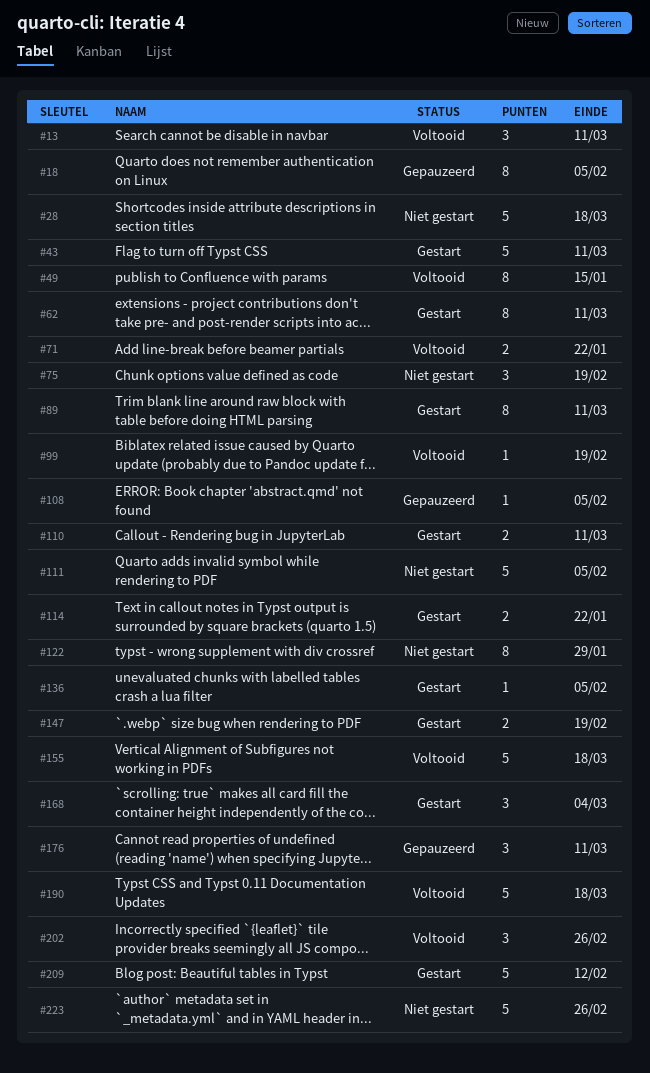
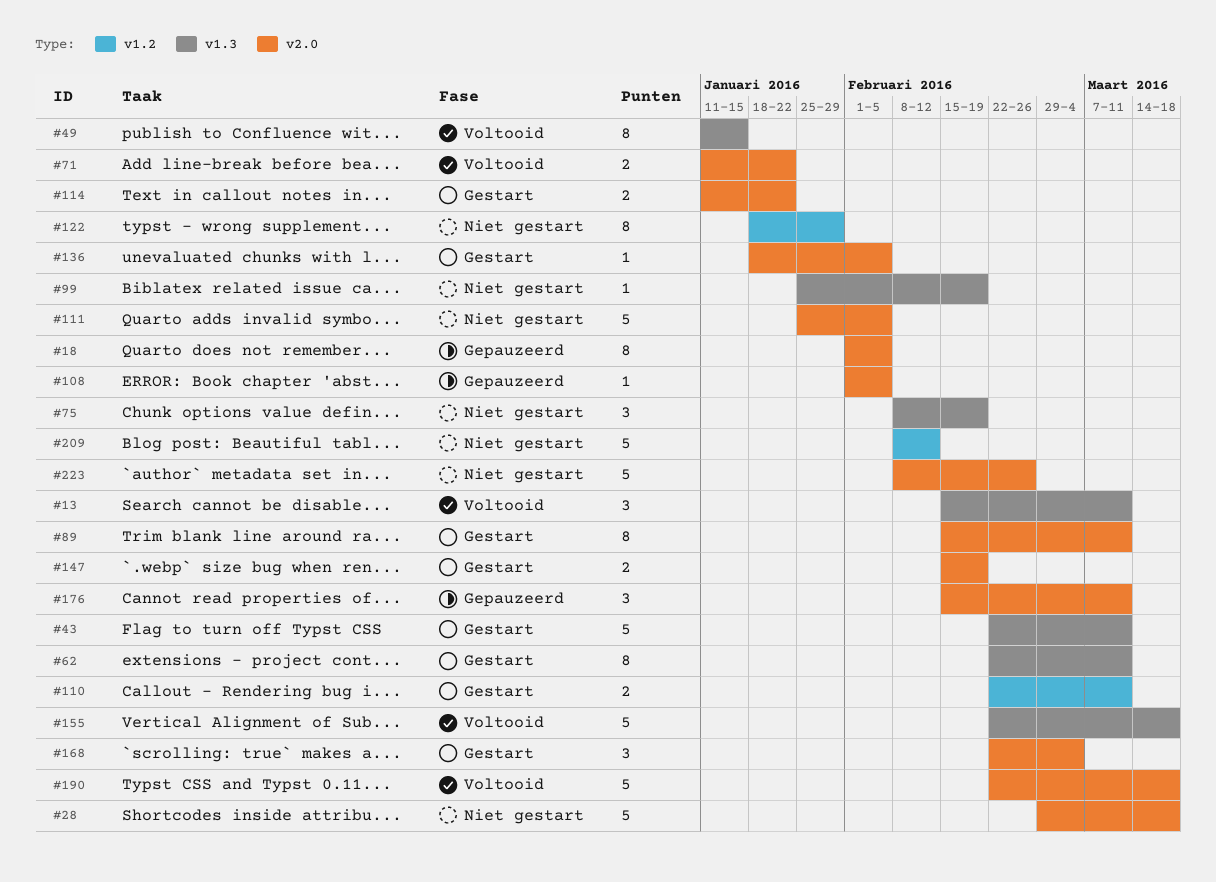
#99, status: Voltooid -> Niet gestart
#202: present -> none
#209, status: Gestart -> Niet gestart

